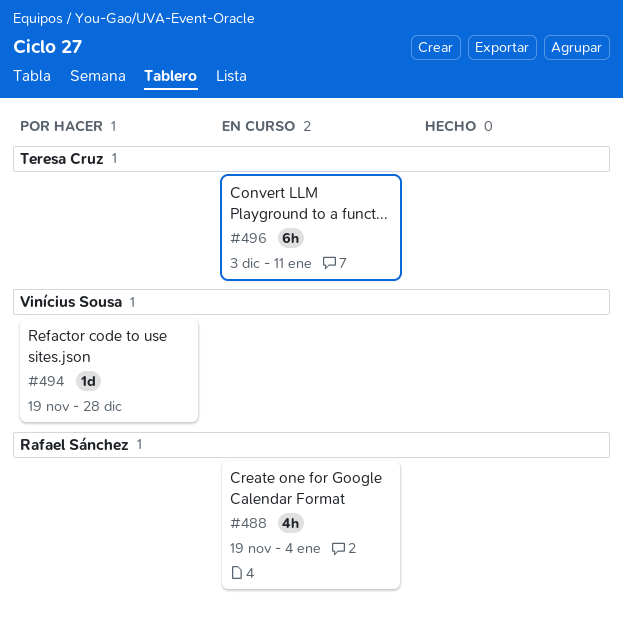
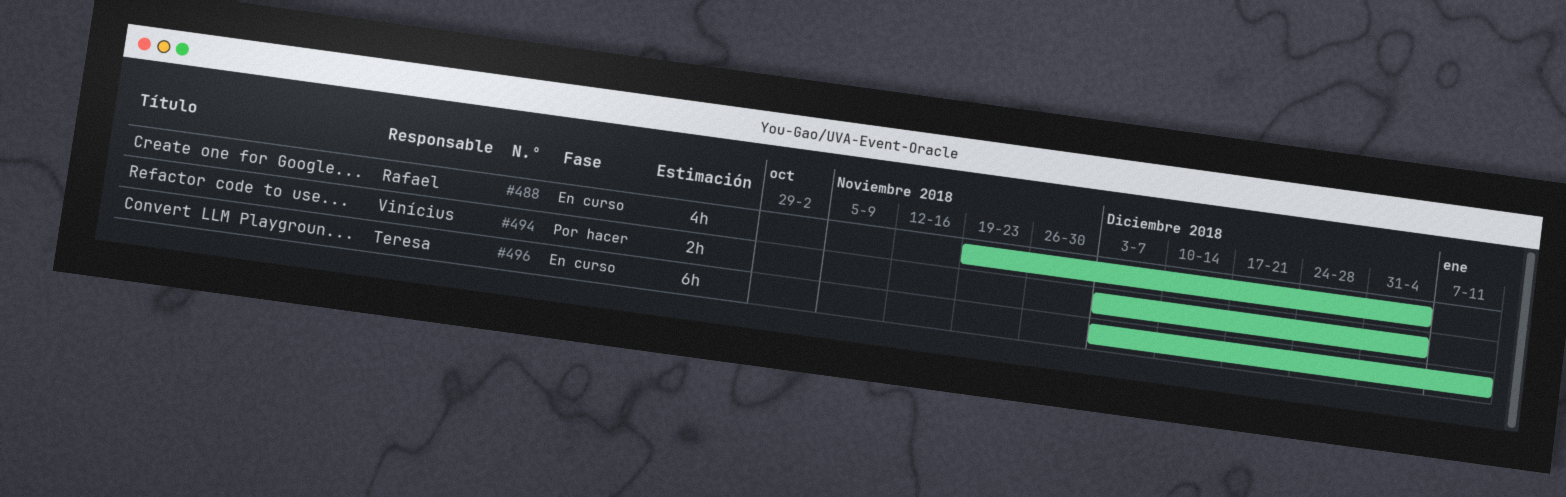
#494, estimate: 1d -> 2h
#494, start: Nov 19 -> Dec 3
#494, due: Dec 28 -> Jan 4

